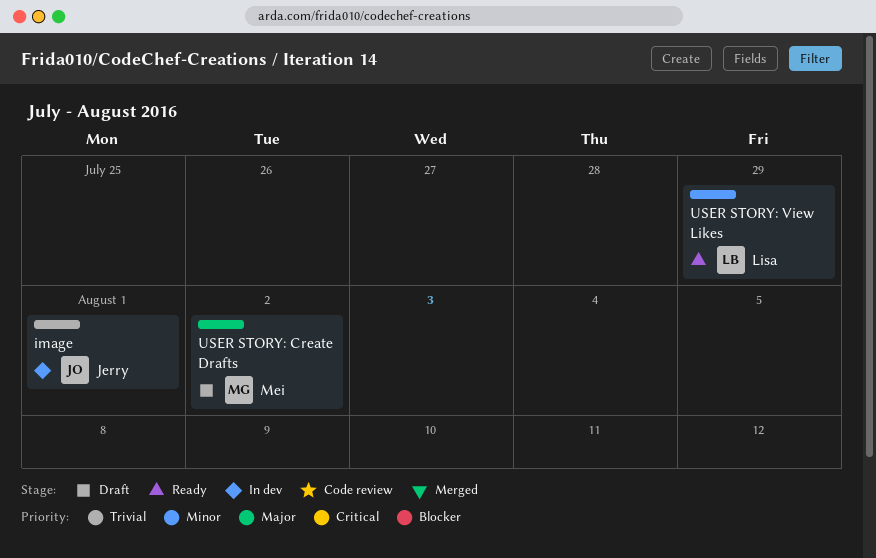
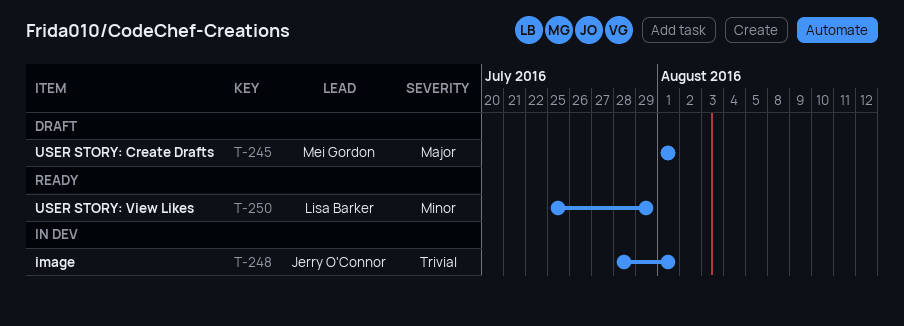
USER STORY: Create Drafts, due: Aug 2 -> Aug 1

